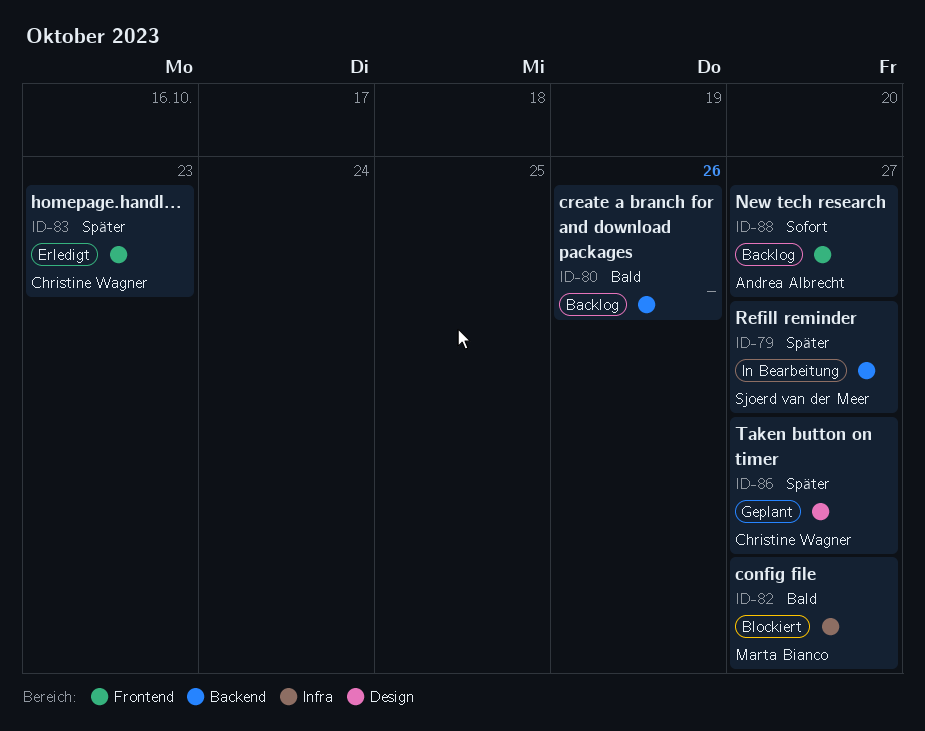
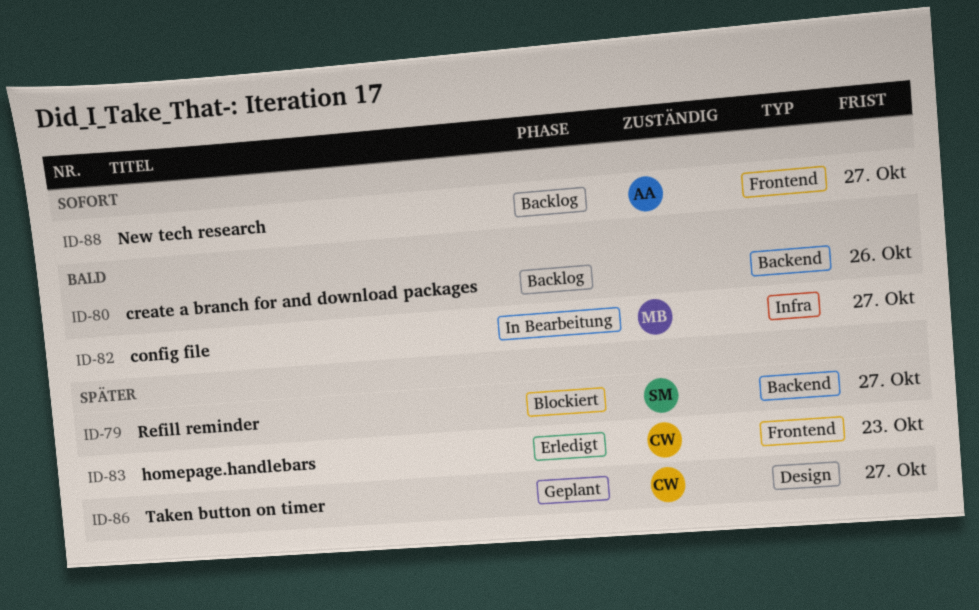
ID-79, status: In Bearbeitung -> Blockiert
ID-82, status: Blockiert -> In Bearbeitung

